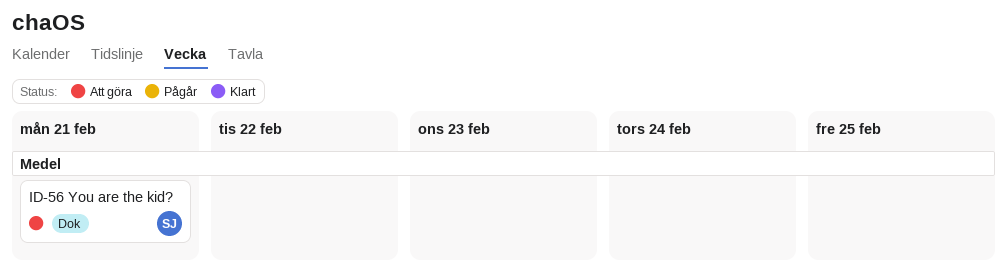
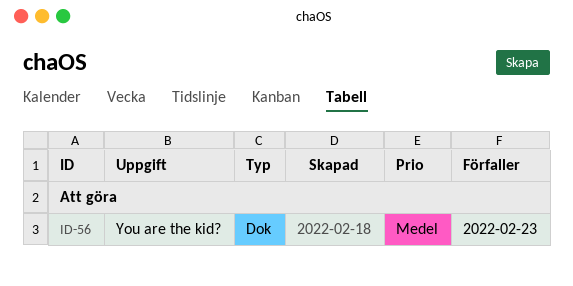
ID-56, due: Feb 21 -> Feb 23

